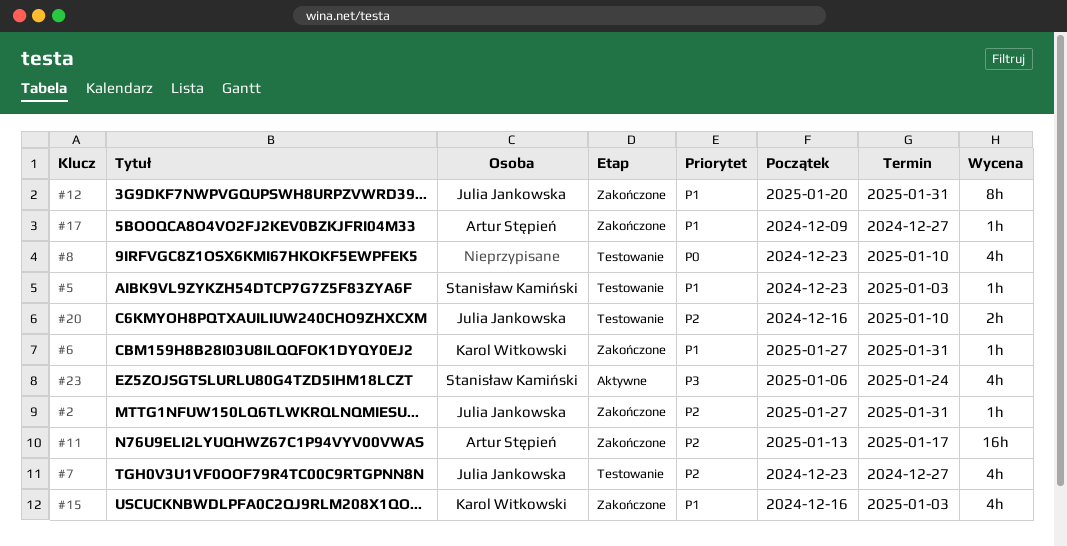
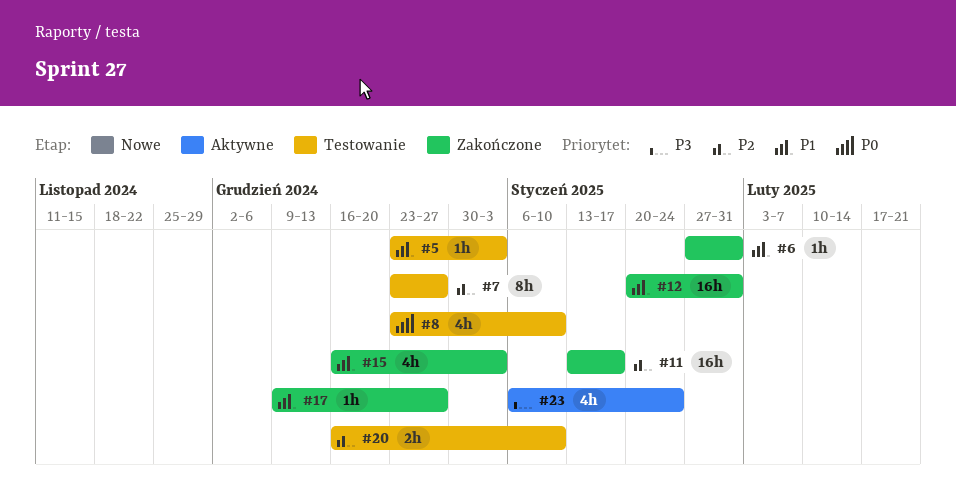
#2: present -> none
#7, estimate: 4h -> 8h
#12, estimate: 8h -> 16h

